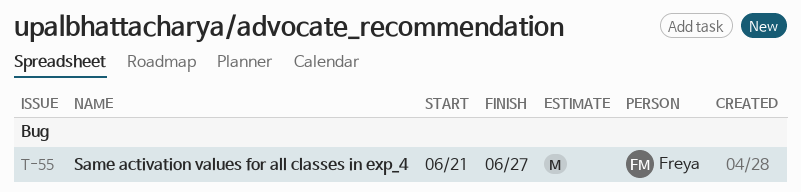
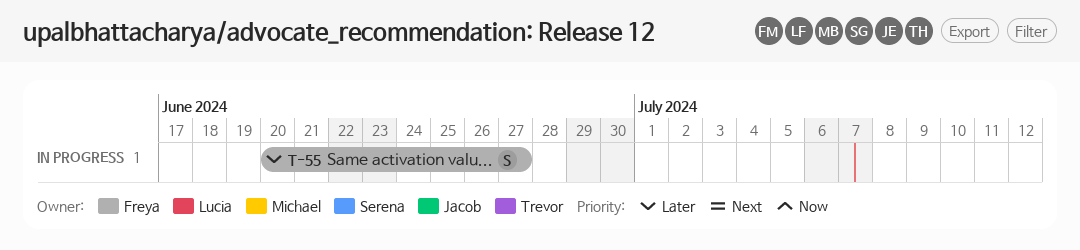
T-55, estimate: M -> S
T-55, start: Jun 21 -> Jun 20

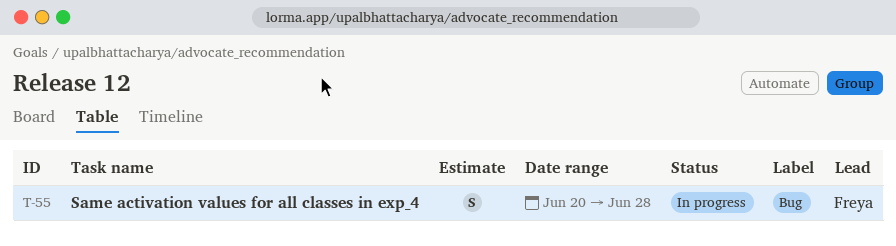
T-55, due: Jun 27 -> Jun 28

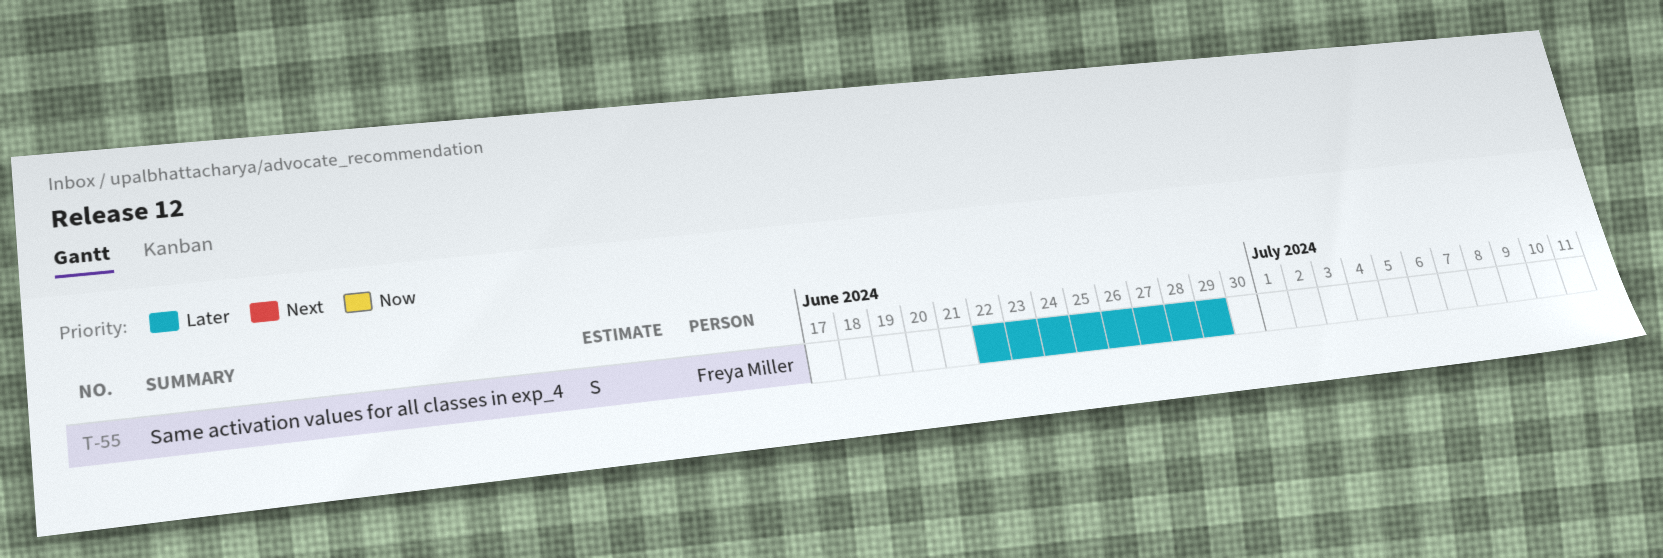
T-55, start: Jun 20 -> Jun 22
T-55, due: Jun 28 -> Jun 29

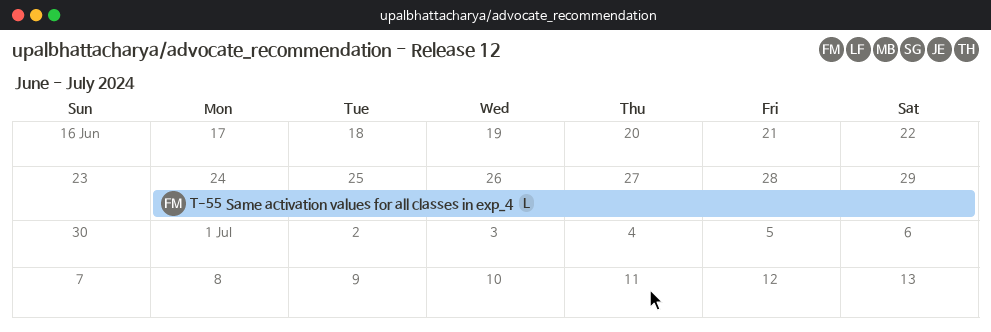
T-55, estimate: S -> L
T-55, start: Jun 22 -> Jun 24

